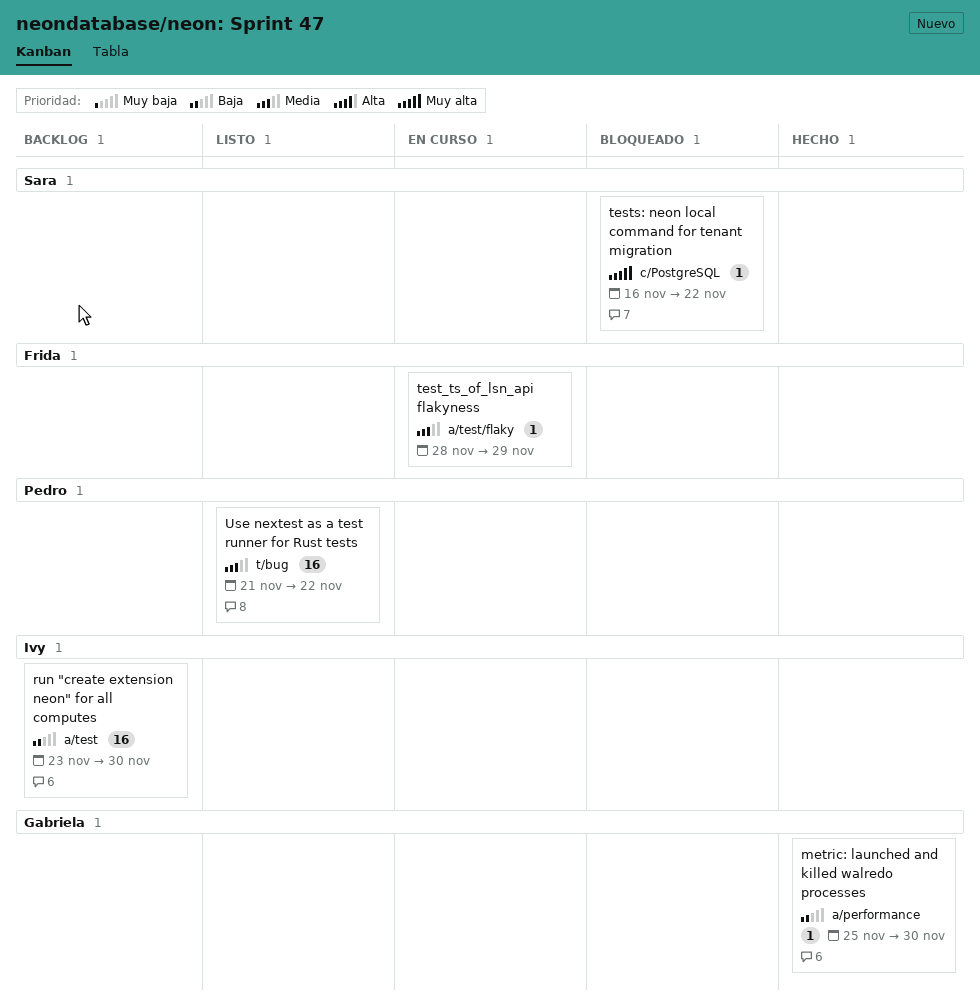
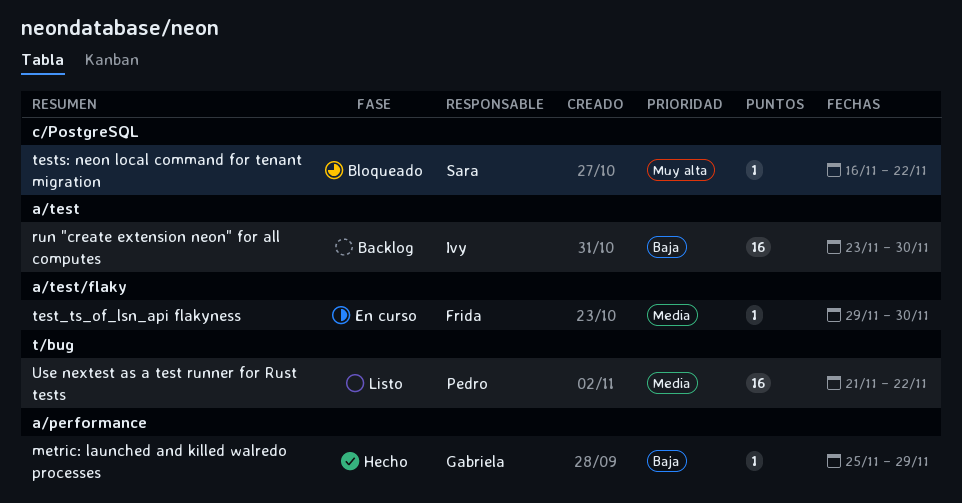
metric: launched and killed walredo processes, due: Nov 30 -> Nov 29
test_ts_of_lsn_api flakyness, start: Nov 28 -> Nov 29
test_ts_of_lsn_api flakyness, due: Nov 29 -> Nov 30

